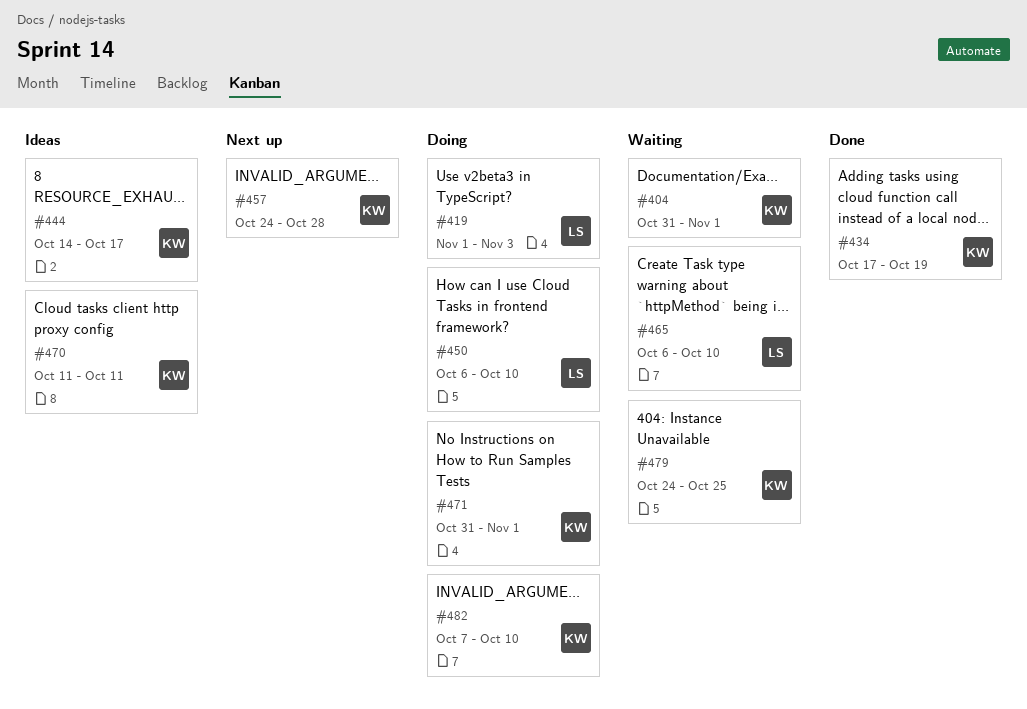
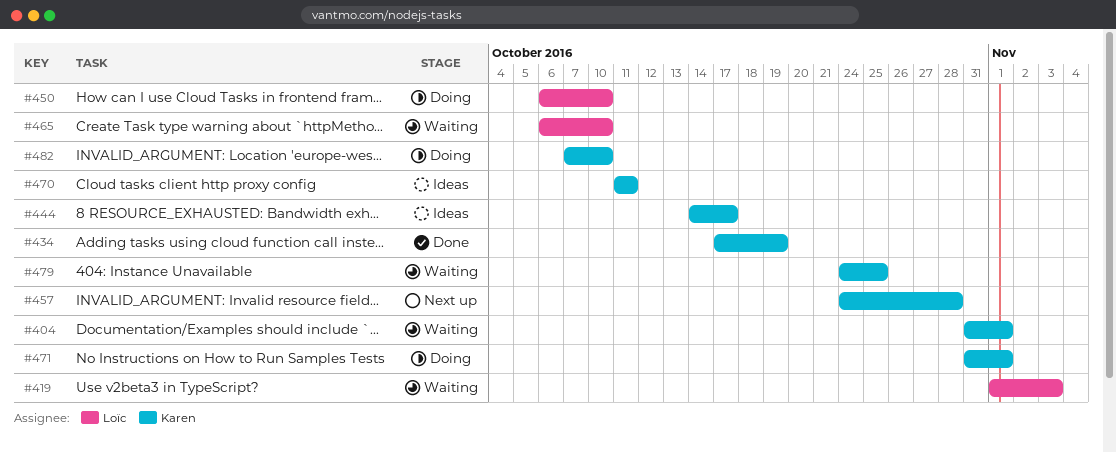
#419, status: Doing -> Waiting

